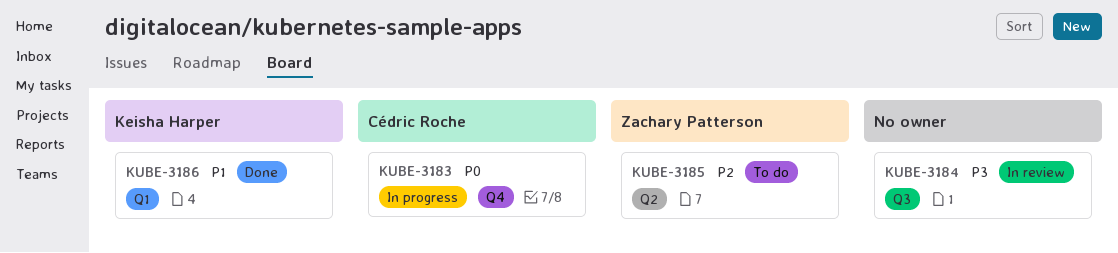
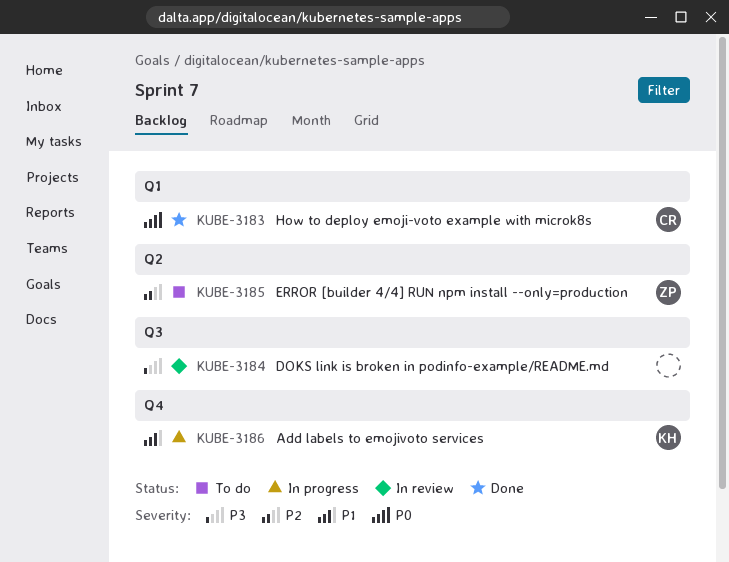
KUBE-3183, status: In progress -> Done
KUBE-3183, label: Q4 -> Q1
KUBE-3186, status: Done -> In progress
KUBE-3186, label: Q1 -> Q4

